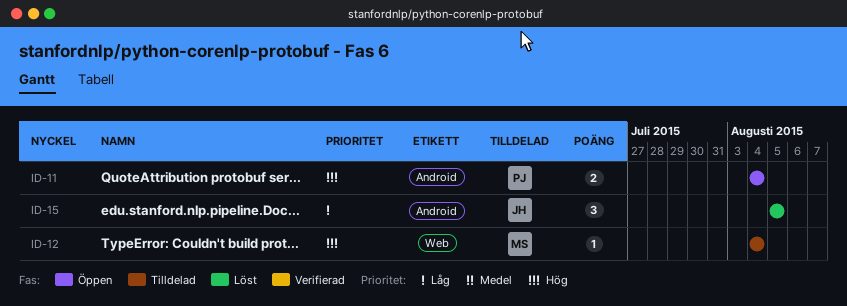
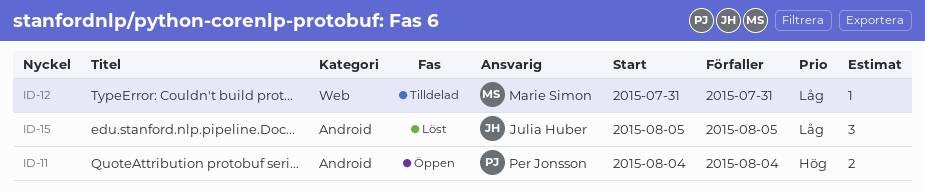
ID-12, priority: Hög -> Låg
ID-12, start: Aug 4 -> Jul 31
ID-12, due: Aug 4 -> Jul 31

